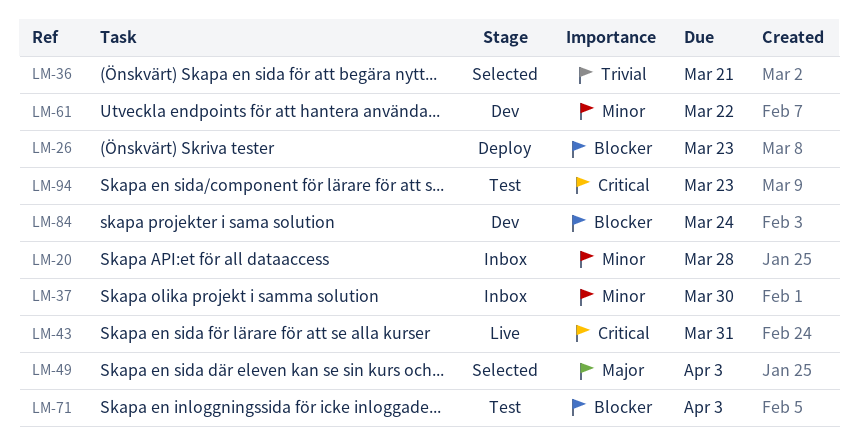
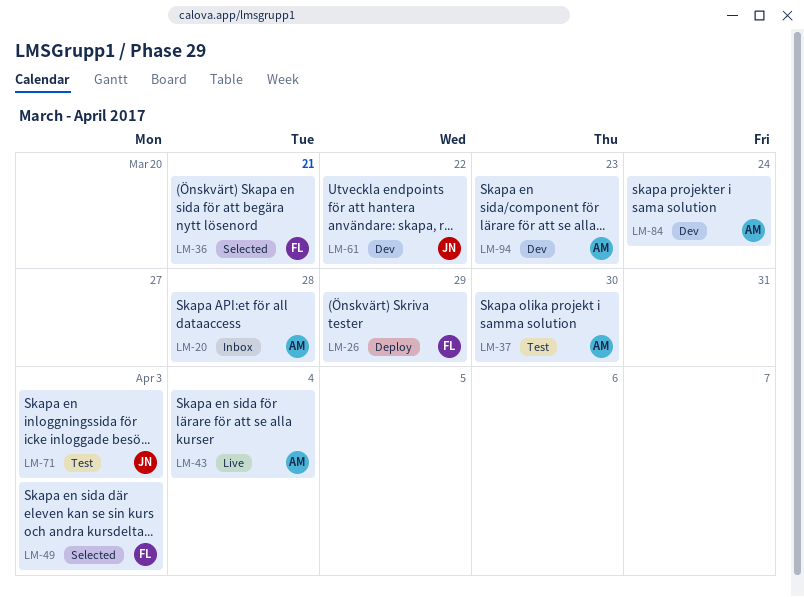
LM-26, due: Mar 23 -> Mar 29
LM-37, status: Inbox -> Test
LM-43, due: Mar 31 -> Apr 4
LM-94, status: Test -> Dev

